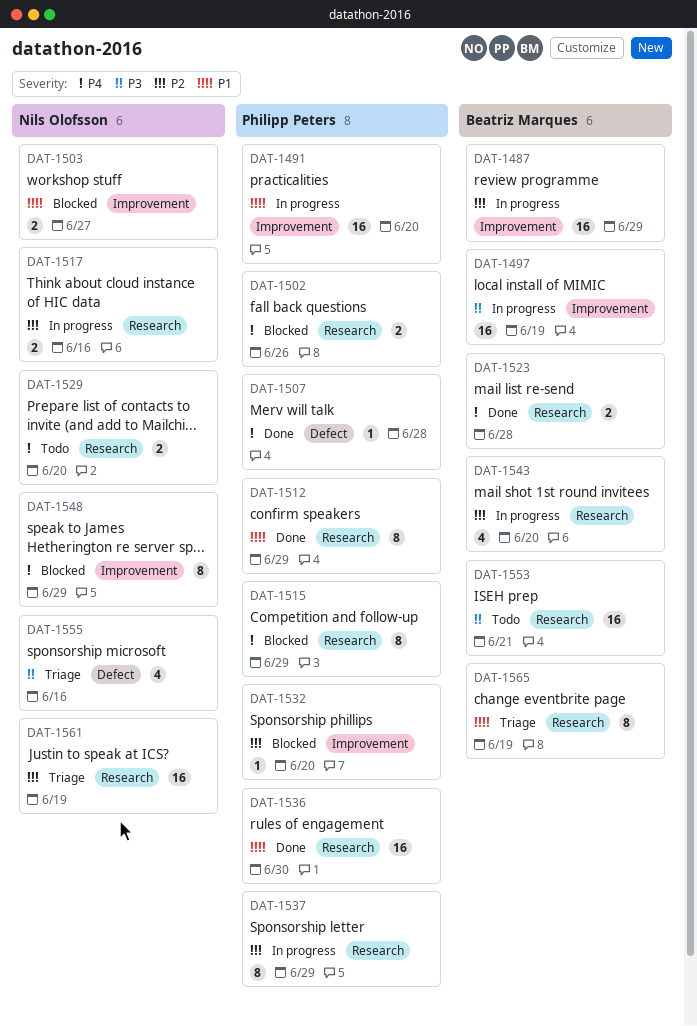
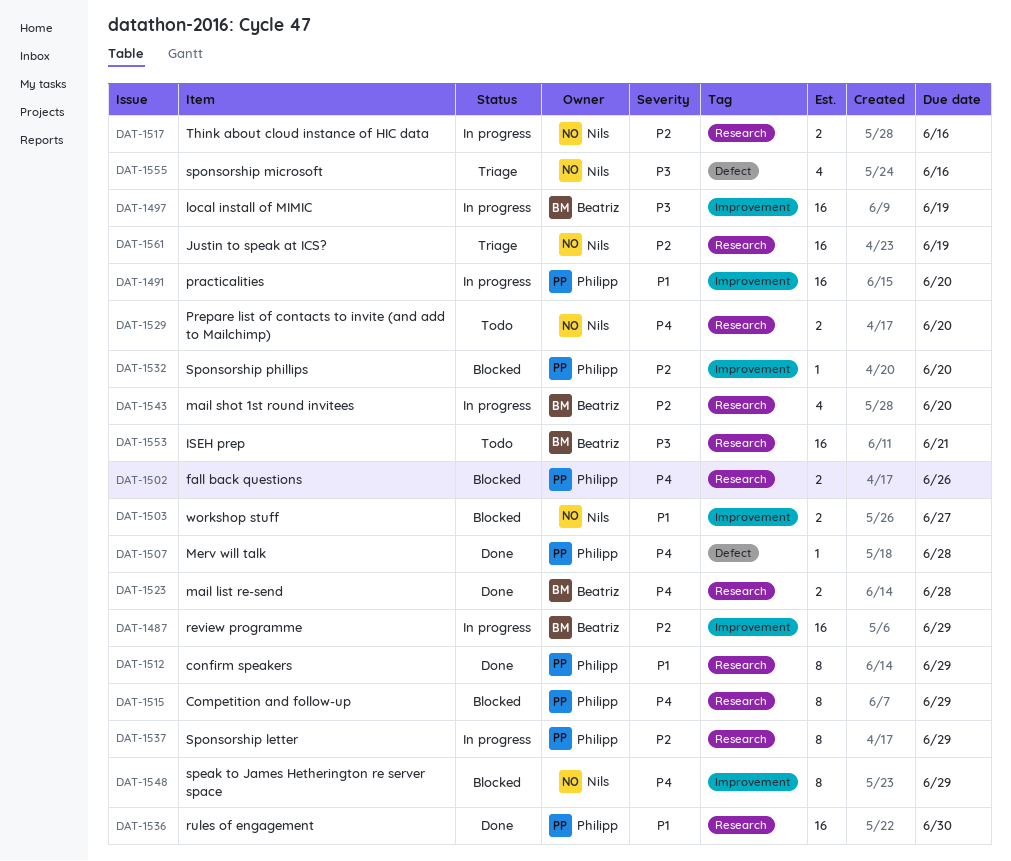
DAT-1565: present -> none

